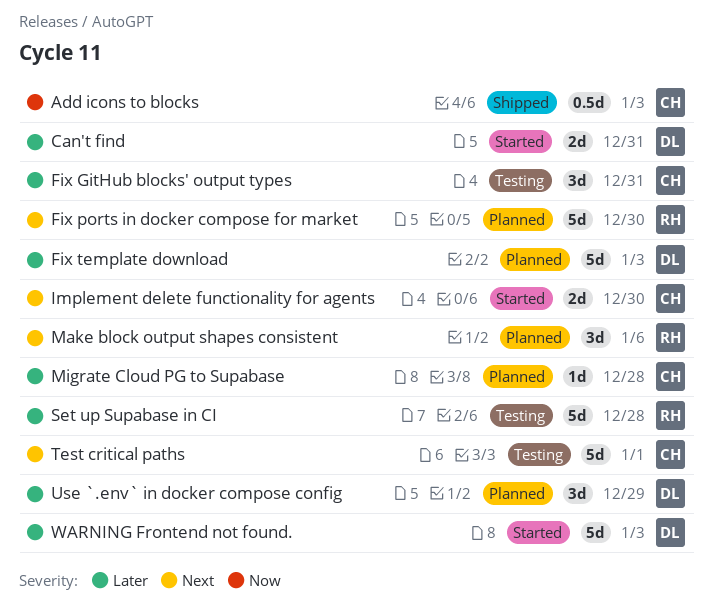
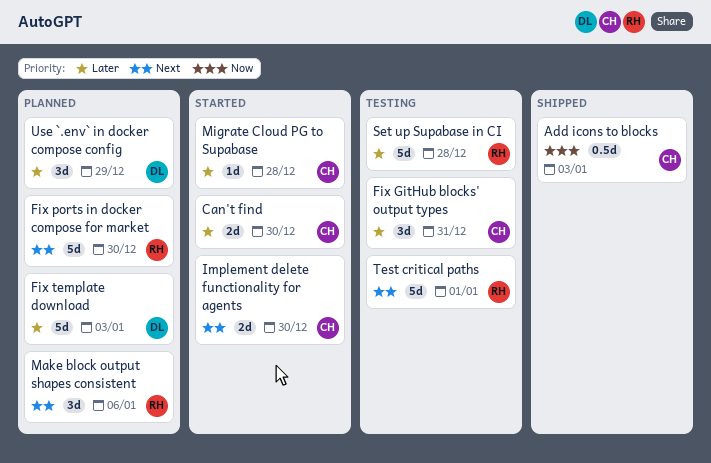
Can't find, owner: DL -> CH
Can't find, due: Dec 31 -> Dec 30
Migrate Cloud PG to Supabase, status: Planned -> Started
Test critical paths, owner: CH -> RH
WARNING Frontend not found.: present -> none

